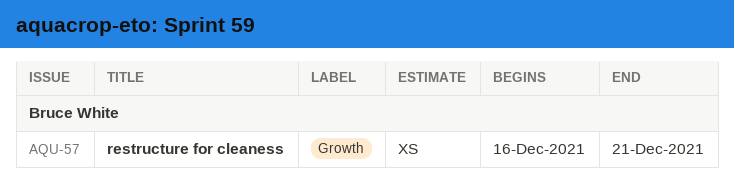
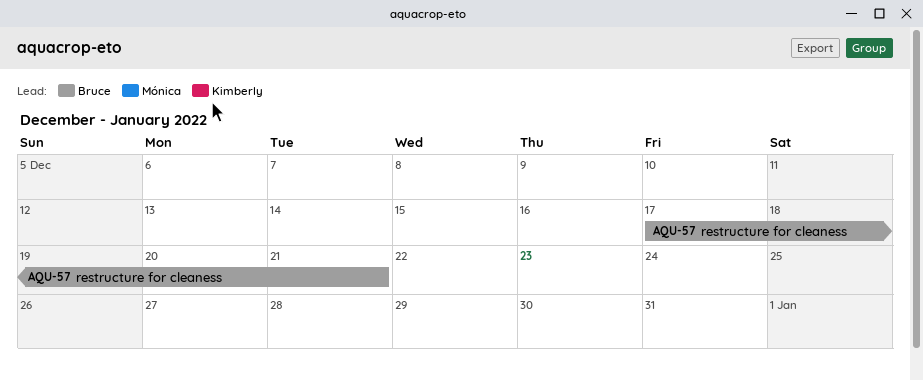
AQU-57, start: Dec 16 -> Dec 17

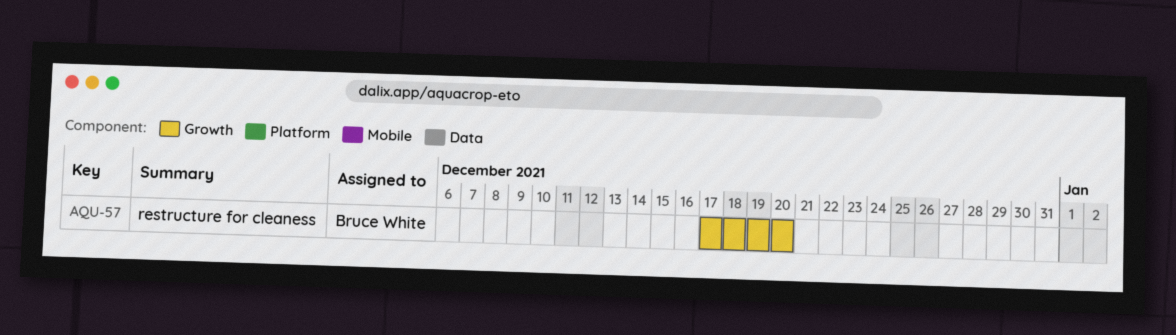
AQU-57, due: Dec 21 -> Dec 20

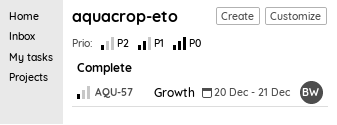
AQU-57, start: Dec 17 -> Dec 20
AQU-57, due: Dec 20 -> Dec 21

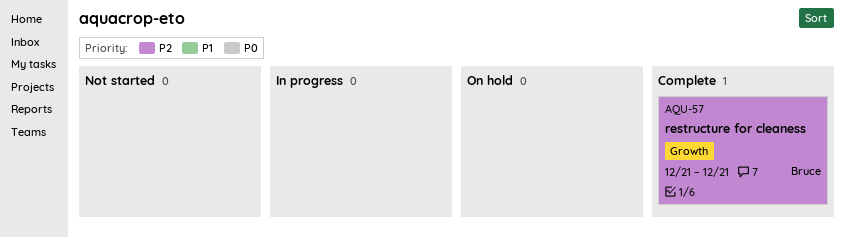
AQU-57, start: Dec 20 -> Dec 21

